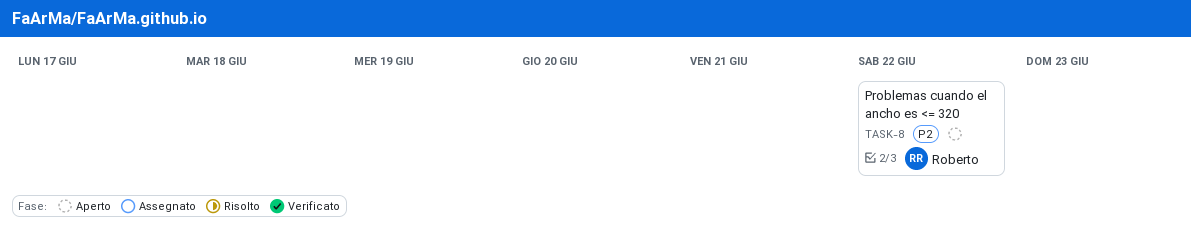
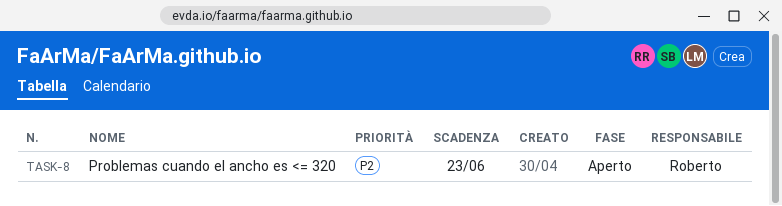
TASK-8, due: Jun 22 -> Jun 23

